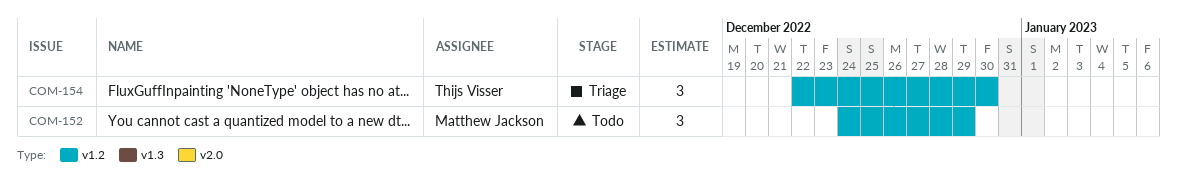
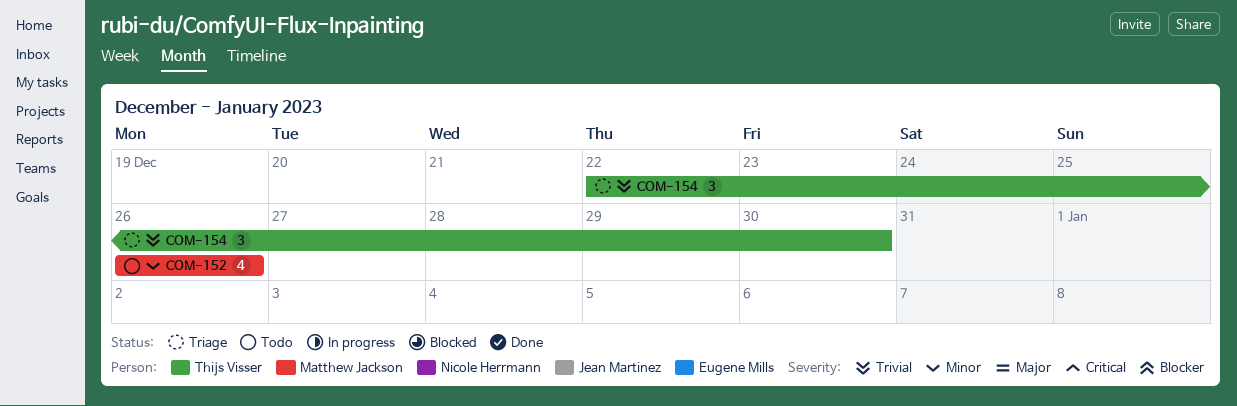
COM-152, estimate: 3 -> 4
COM-152, start: Dec 24 -> Dec 26
COM-152, due: Dec 29 -> Dec 26

